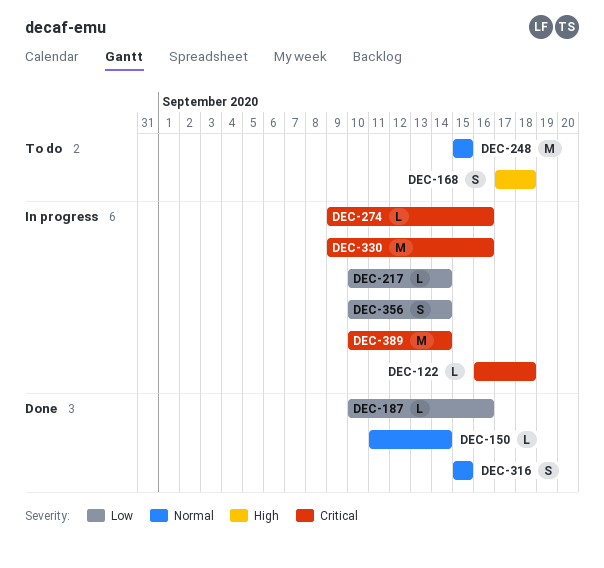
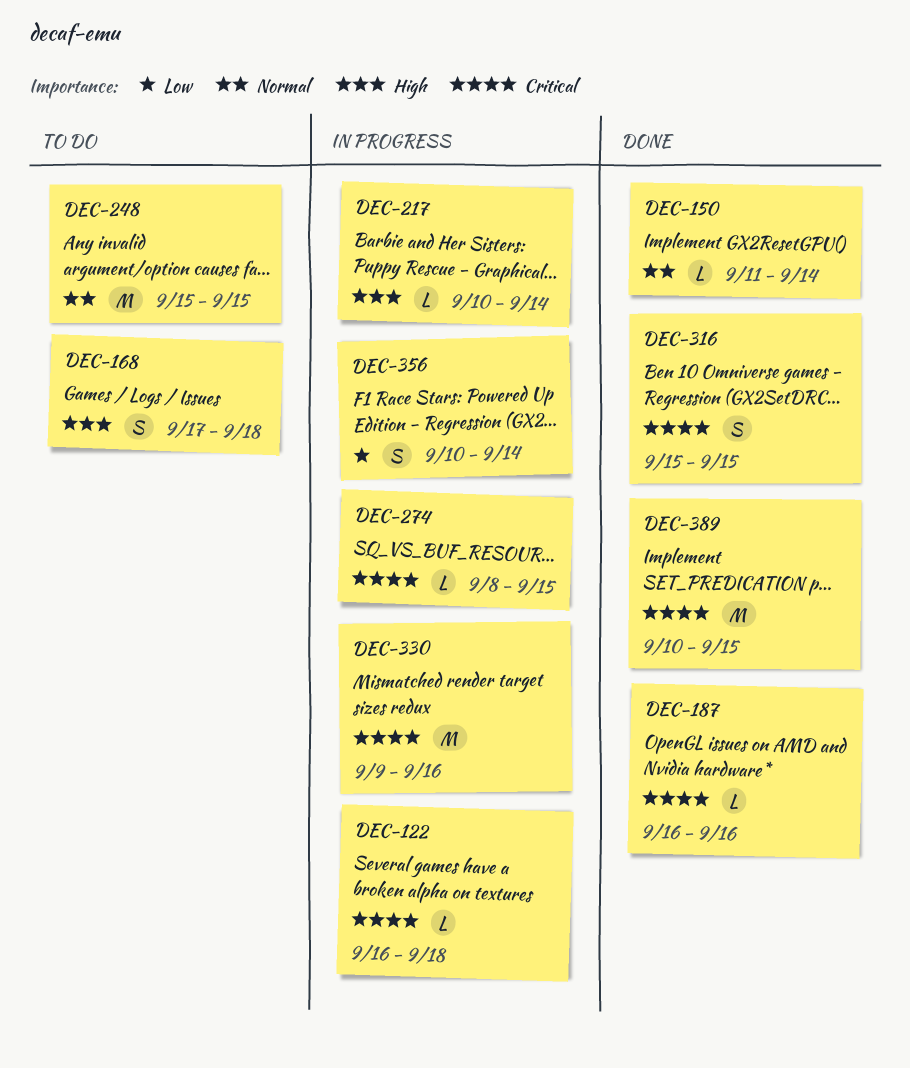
DEC-187, priority: Low -> Critical
DEC-187, start: Sep 10 -> Sep 16
DEC-217, priority: Low -> High
DEC-274, start: Sep 9 -> Sep 8
DEC-274, due: Sep 16 -> Sep 15
DEC-316, priority: Normal -> Critical
DEC-389, status: In progress -> Done
DEC-389, due: Sep 14 -> Sep 15

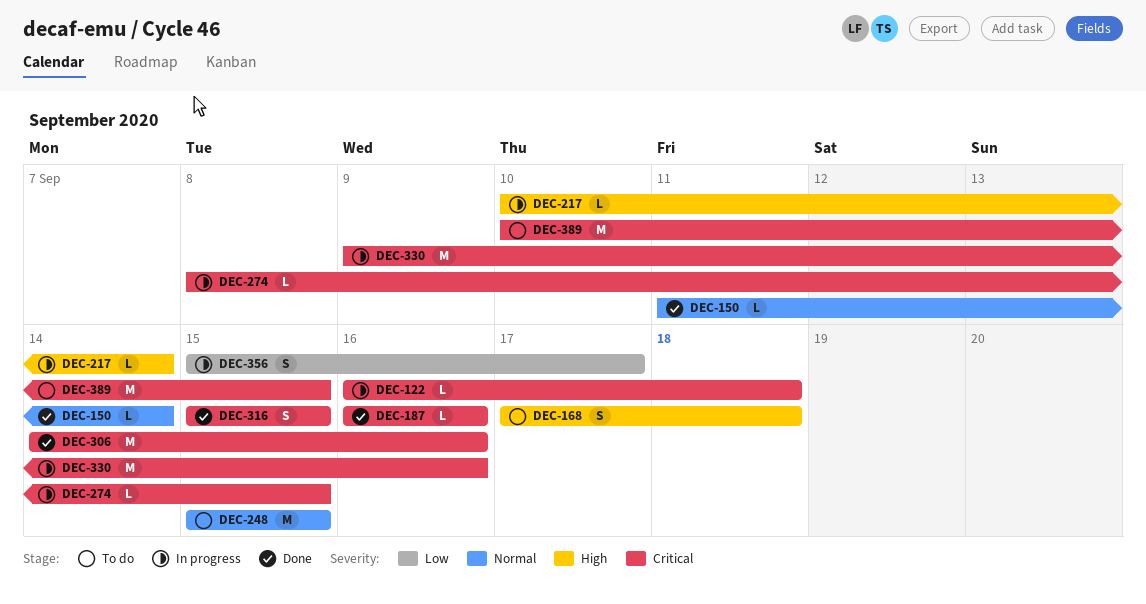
DEC-306: none -> present
DEC-356, start: Sep 10 -> Sep 15
DEC-356, due: Sep 14 -> Sep 17
DEC-389, status: Done -> To do

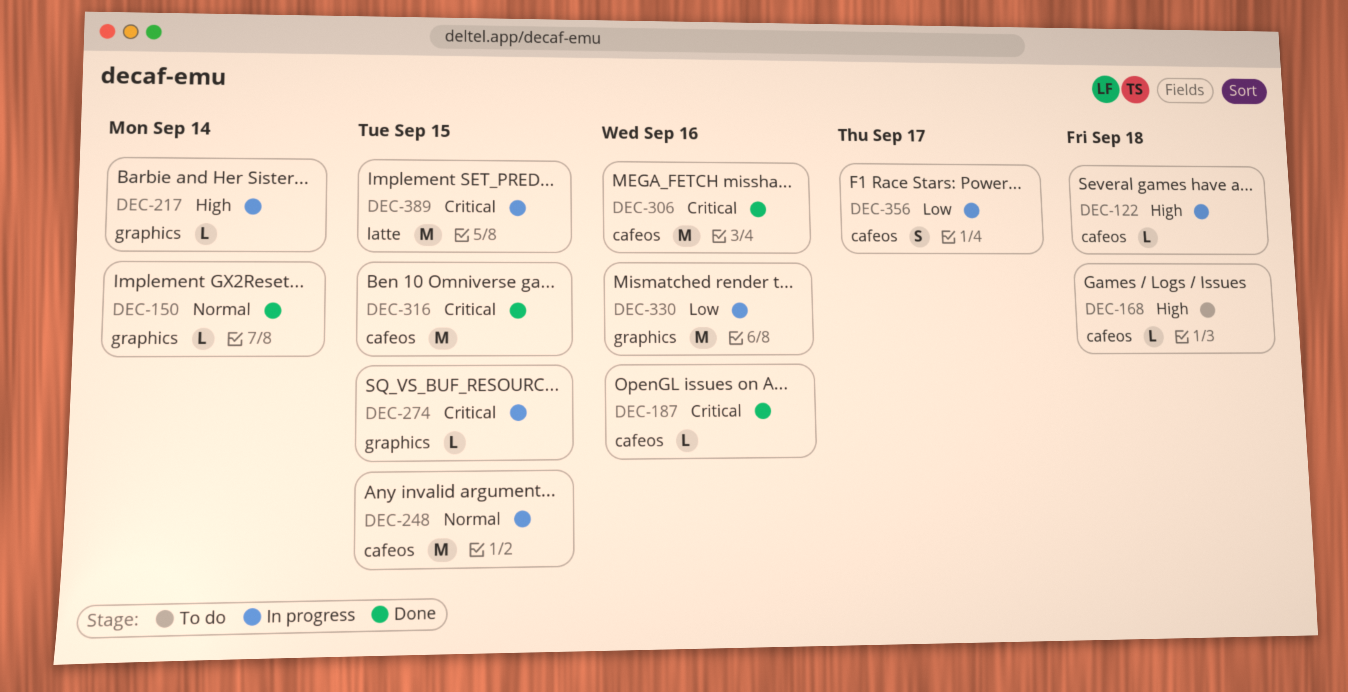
DEC-122, priority: Critical -> High
DEC-168, estimate: S -> L
DEC-248, status: To do -> In progress
DEC-316, estimate: S -> M
DEC-330, priority: Critical -> Low
DEC-389, status: To do -> In progress

